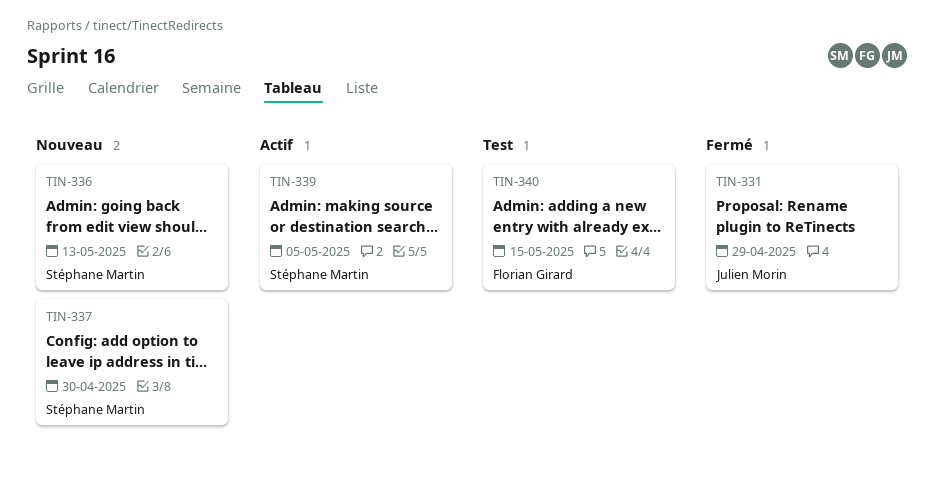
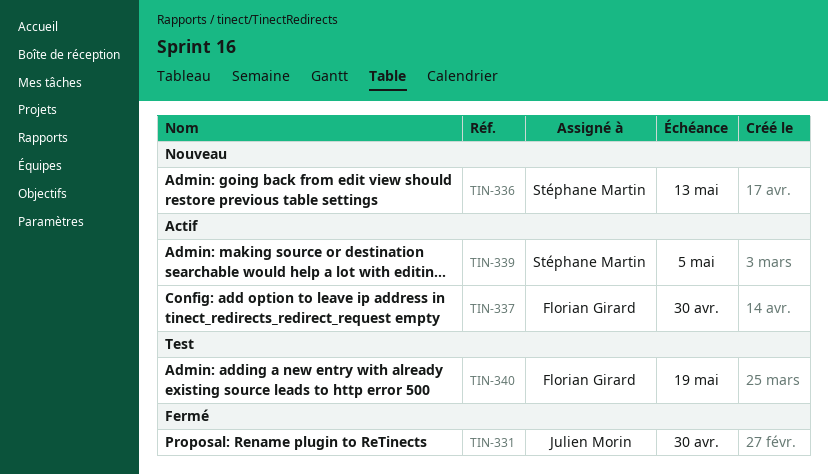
TIN-331, due: Apr 29 -> Apr 30
TIN-337, status: Nouveau -> Actif
TIN-337, owner: Stéphane Martin -> Florian Girard
TIN-340, due: May 15 -> May 19

